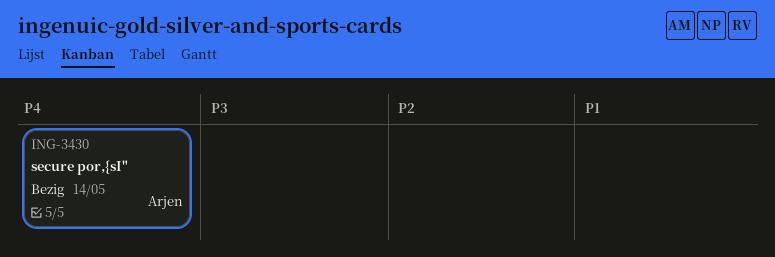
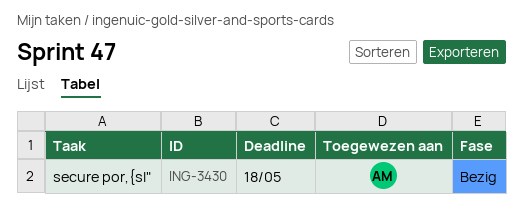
ING-3430, due: May 14 -> May 18

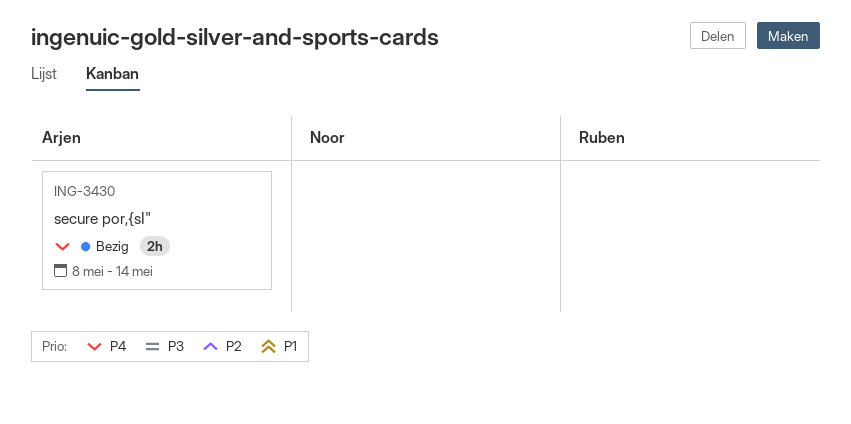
ING-3430, due: May 18 -> May 14

